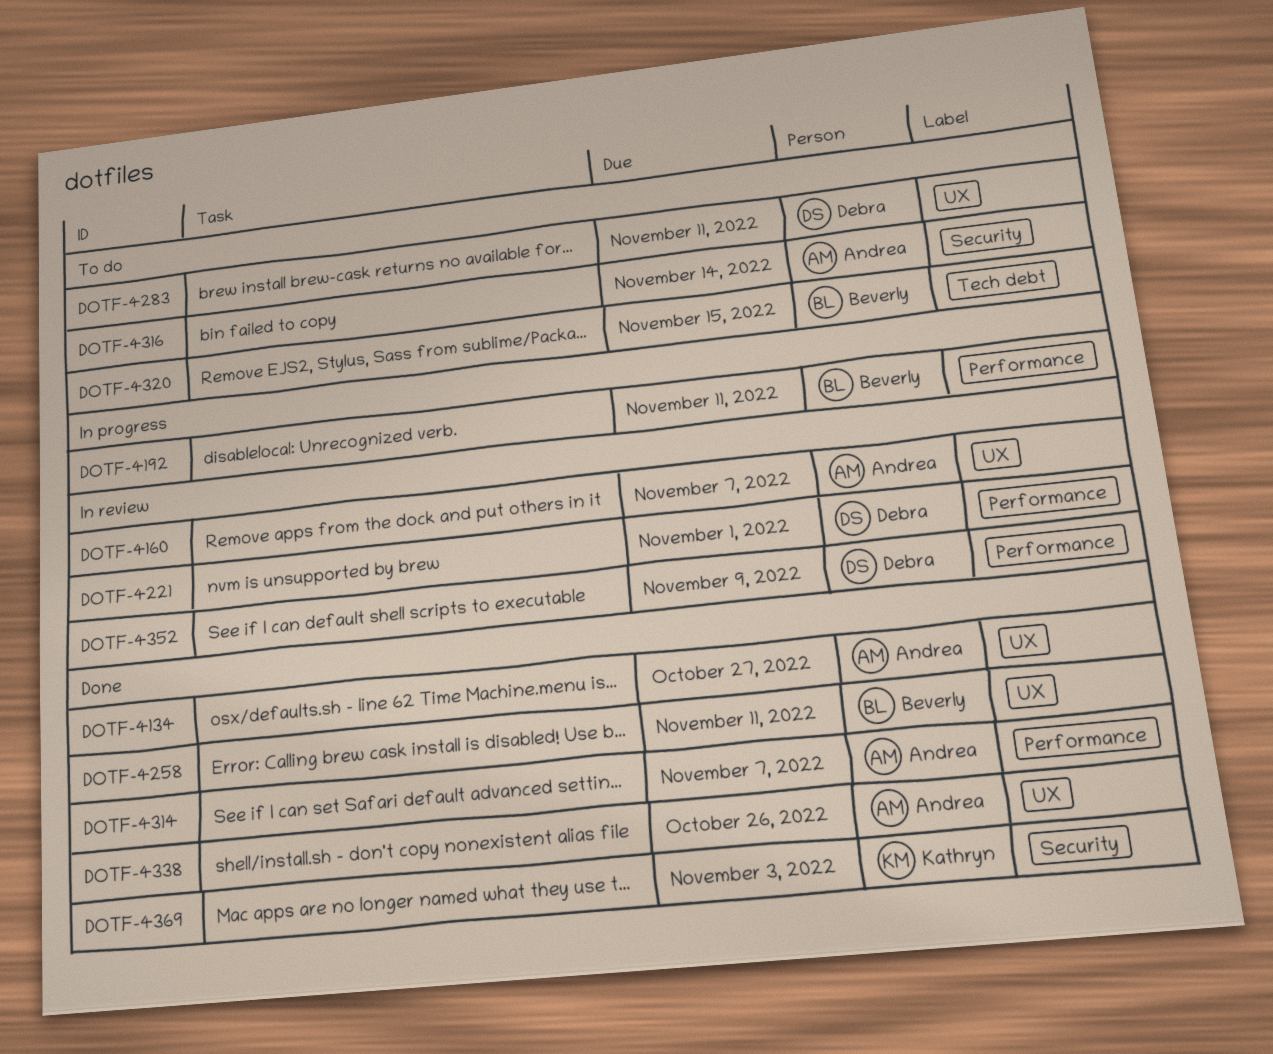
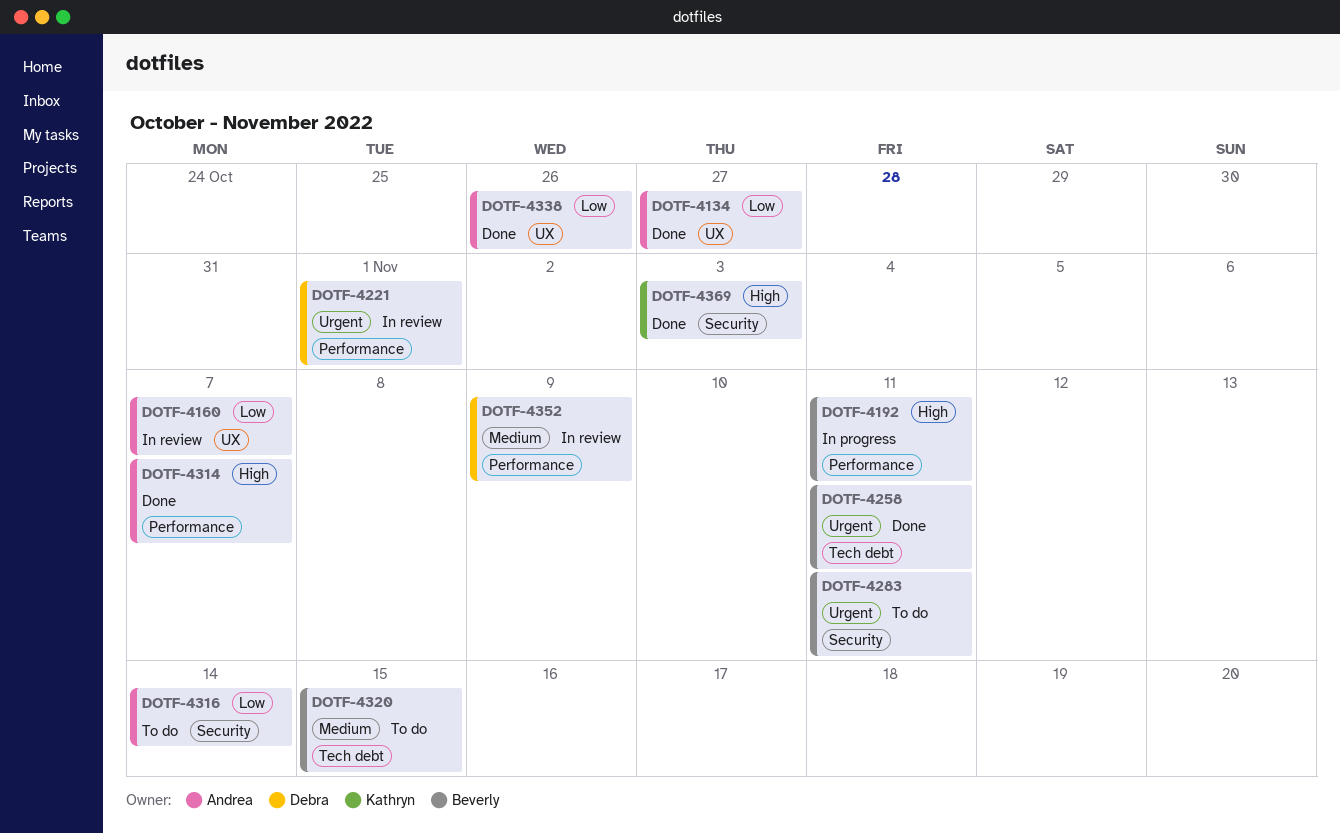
DOTF-4258, label: UX -> Tech debt
DOTF-4283, owner: Debra -> Beverly
DOTF-4283, label: UX -> Security

